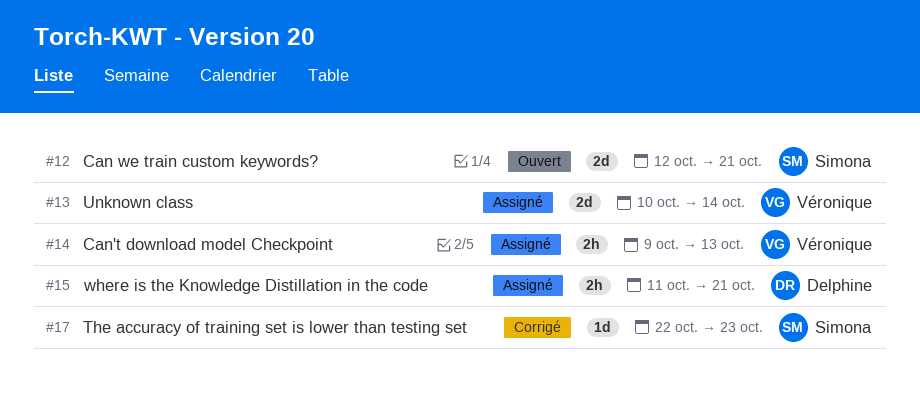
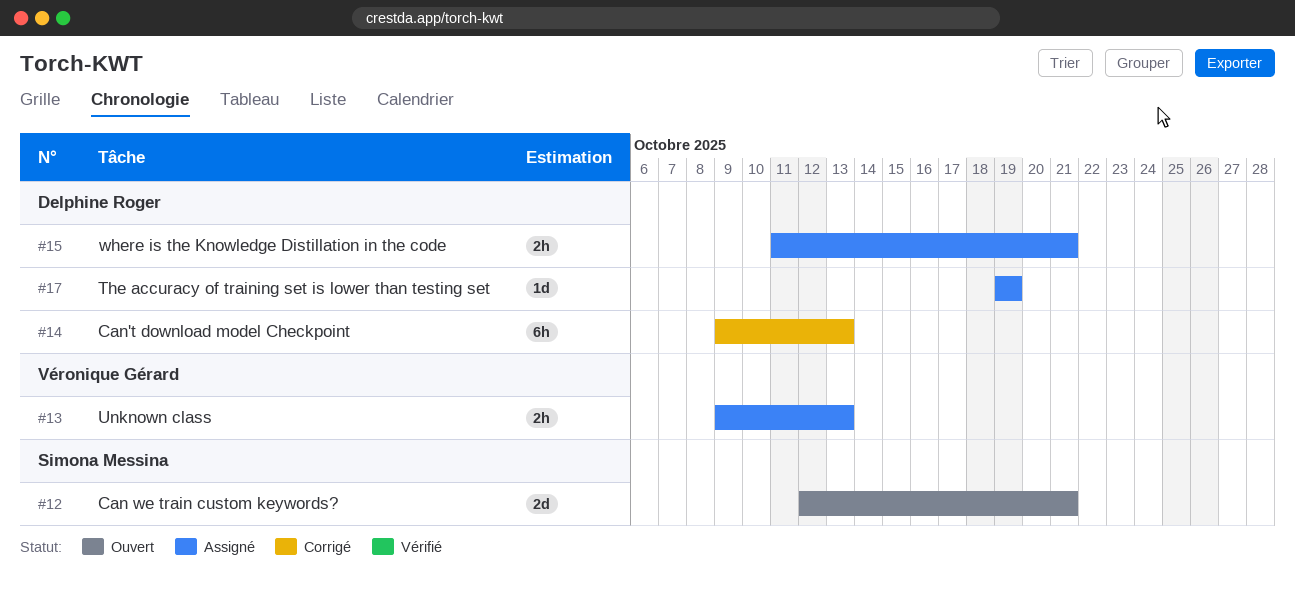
#13, estimate: 2d -> 2h
#13, start: Oct 10 -> Oct 9
#13, due: Oct 14 -> Oct 13
#14, status: Assigné -> Corrigé
#14, owner: Véronique Gérard -> Delphine Roger
#14, estimate: 2h -> 6h
#17, status: Corrigé -> Assigné
#17, owner: Simona Messina -> Delphine Roger
#17, start: Oct 22 -> Oct 19
#17, due: Oct 23 -> Oct 19

